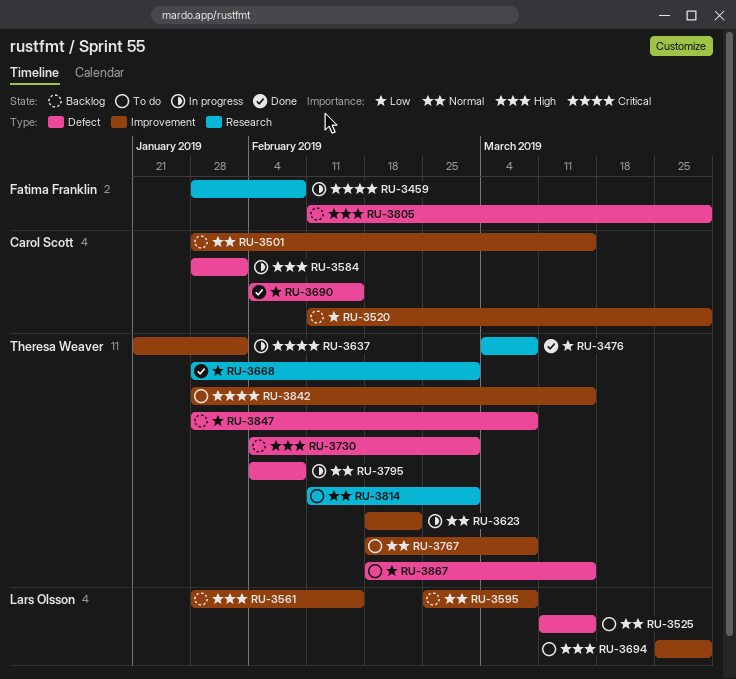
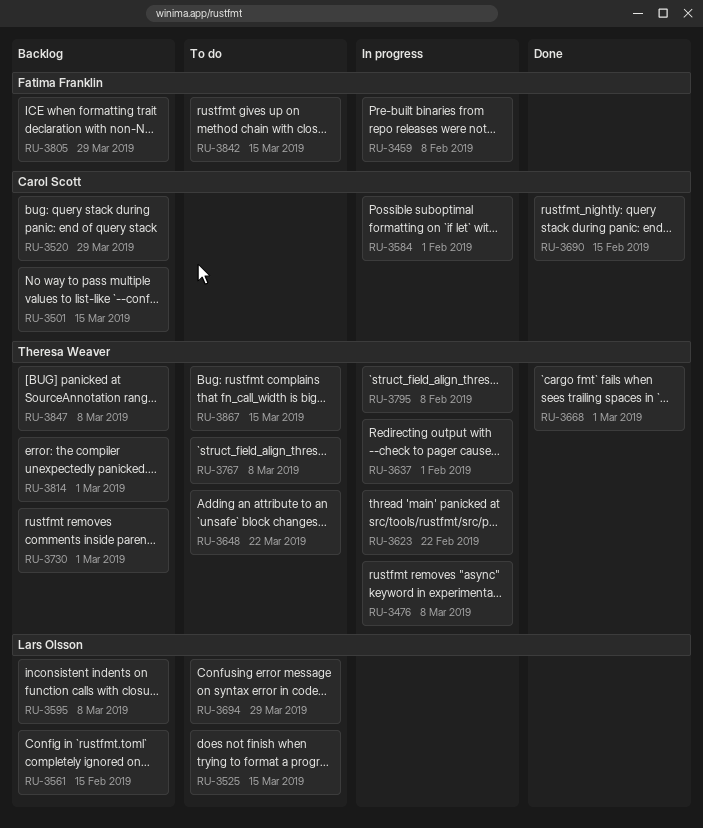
RU-3476, status: Done -> In progress
RU-3648: none -> present
RU-3814, status: To do -> Backlog
RU-3842, owner: Theresa Weaver -> Fatima Franklin

